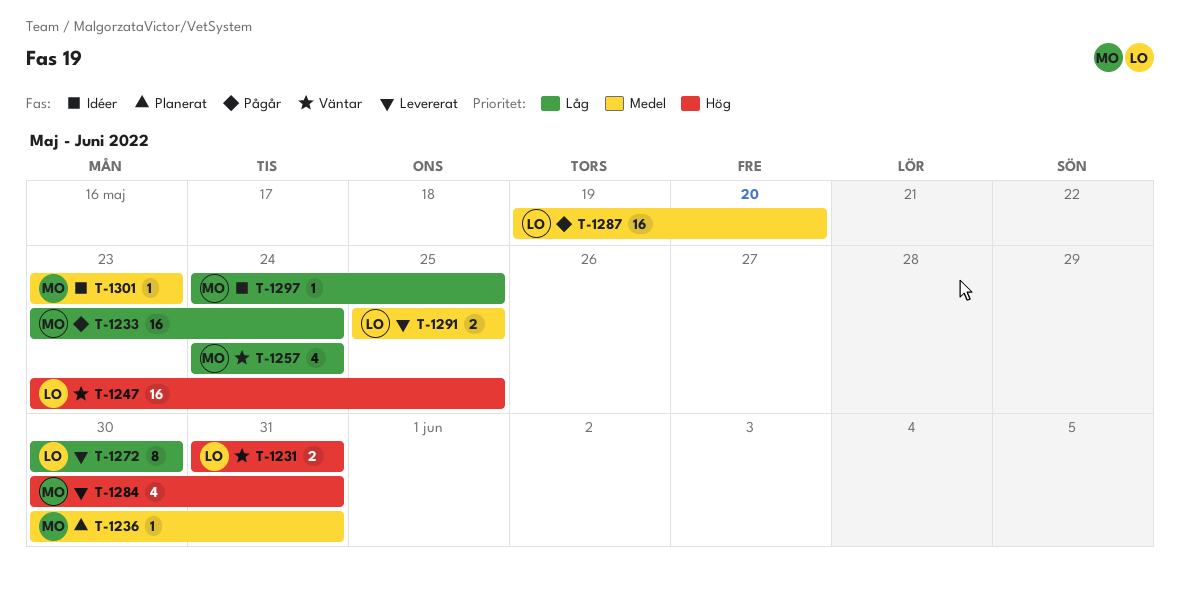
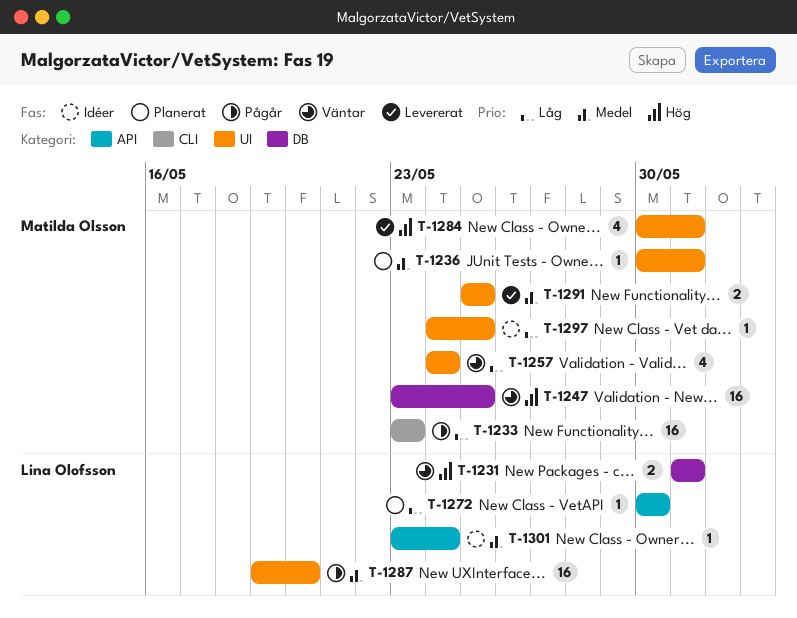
T-1233, due: May 24 -> May 23
T-1247, owner: Lina Olofsson -> Matilda Olsson
T-1272, status: Levererat -> Planerat
T-1272, estimate: 8 -> 1
T-1291, owner: Lina Olofsson -> Matilda Olsson
T-1301, owner: Matilda Olsson -> Lina Olofsson
T-1301, due: May 23 -> May 24

